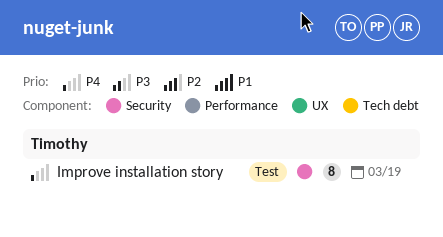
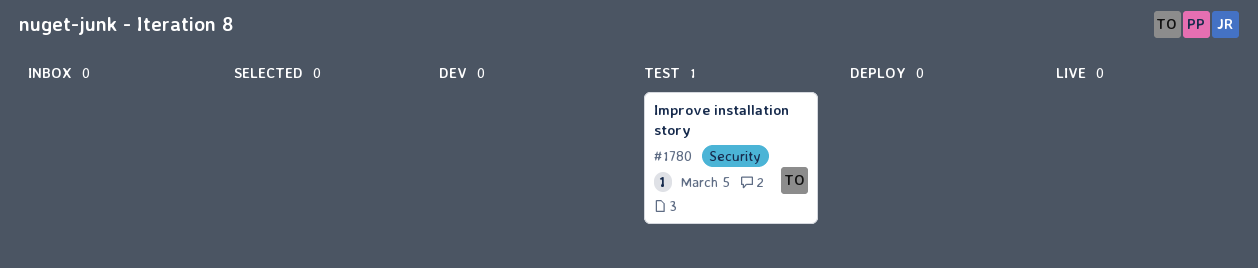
Improve installation story, estimate: 8 -> 1
Improve installation story, due: Mar 19 -> Mar 5

